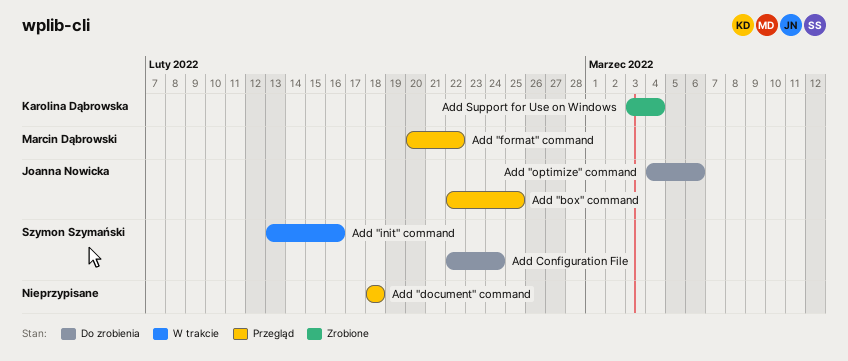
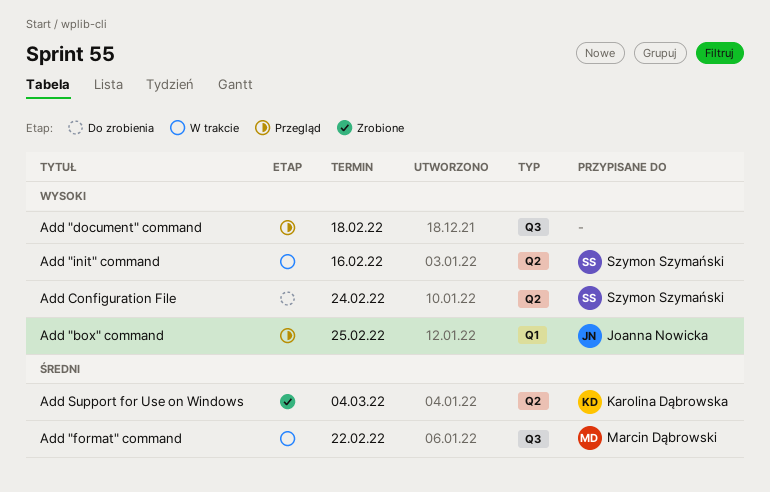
Add "format" command, status: Przegląd -> W trakcie
Add "optimize" command: present -> none

